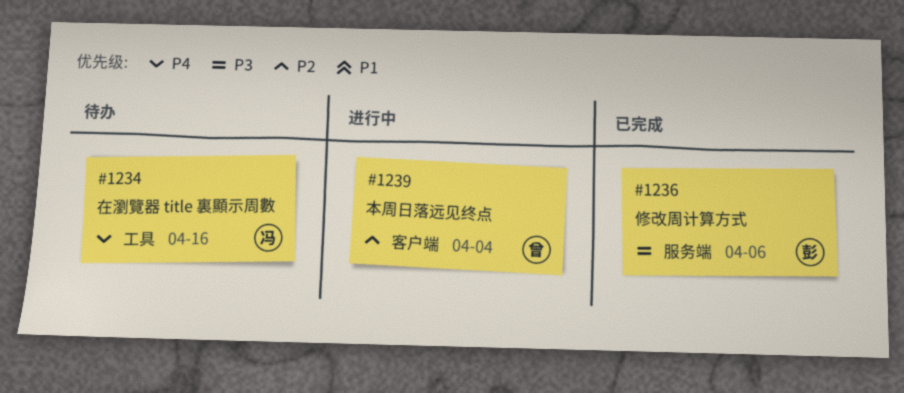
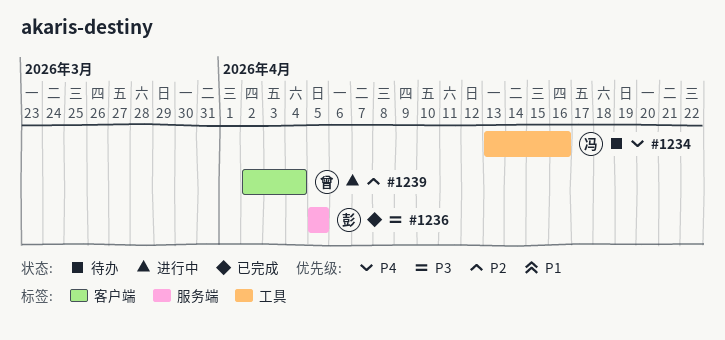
#1236, due: Apr 6 -> Apr 5

